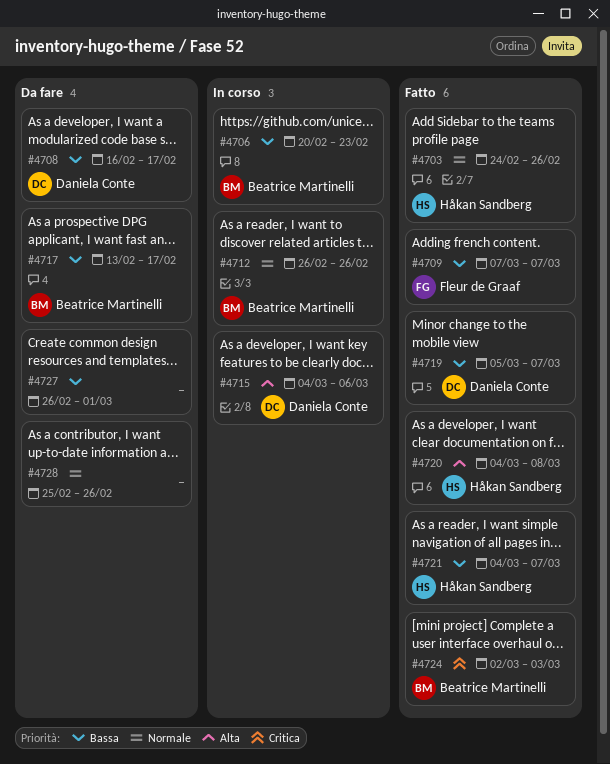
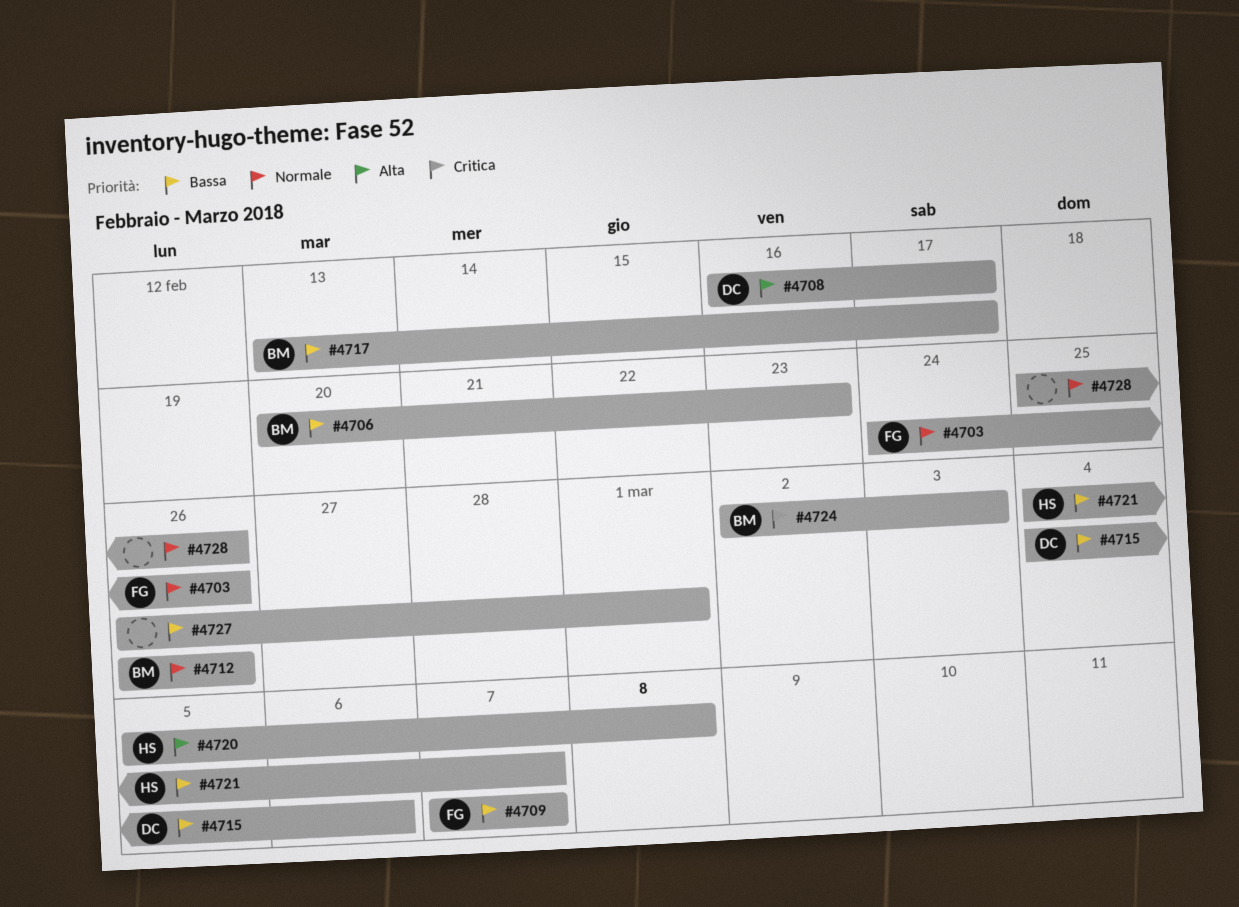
#4703, owner: Håkan Sandberg -> Fleur de Graaf
#4708, priority: Bassa -> Alta
#4715, priority: Alta -> Bassa
#4719: present -> none
#4720, start: Mar 4 -> Mar 5

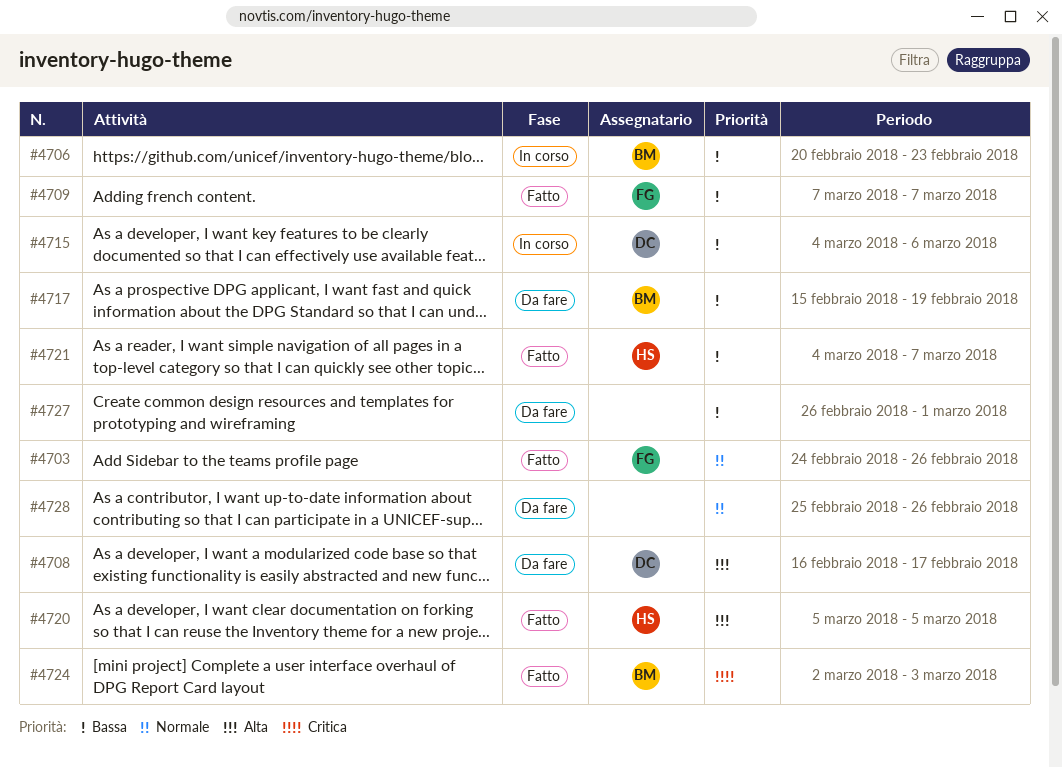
#4712: present -> none
#4717, start: Feb 13 -> Feb 15
#4717, due: Feb 17 -> Feb 19
#4720, due: Mar 8 -> Mar 5

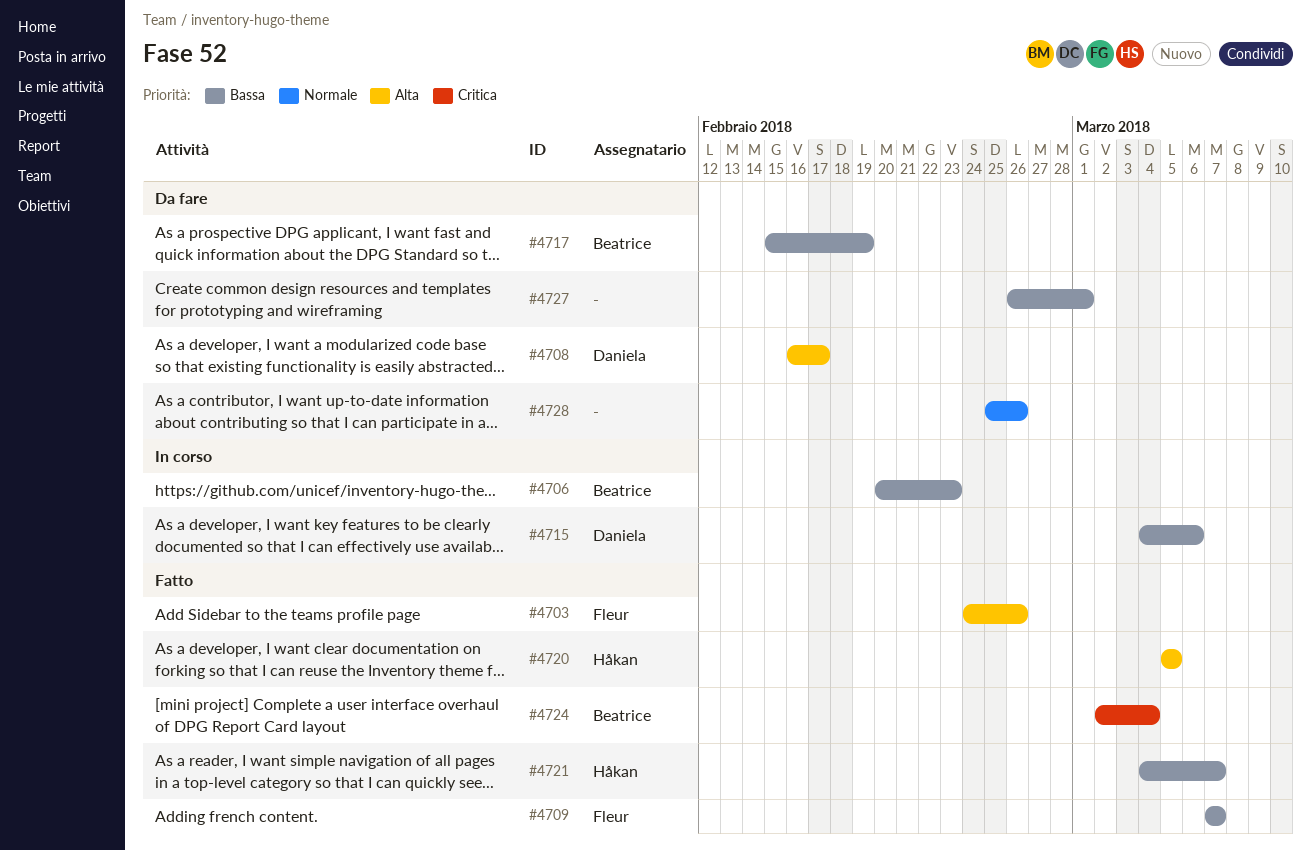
#4703, priority: Normale -> Alta
#4724, due: Mar 3 -> Mar 4

